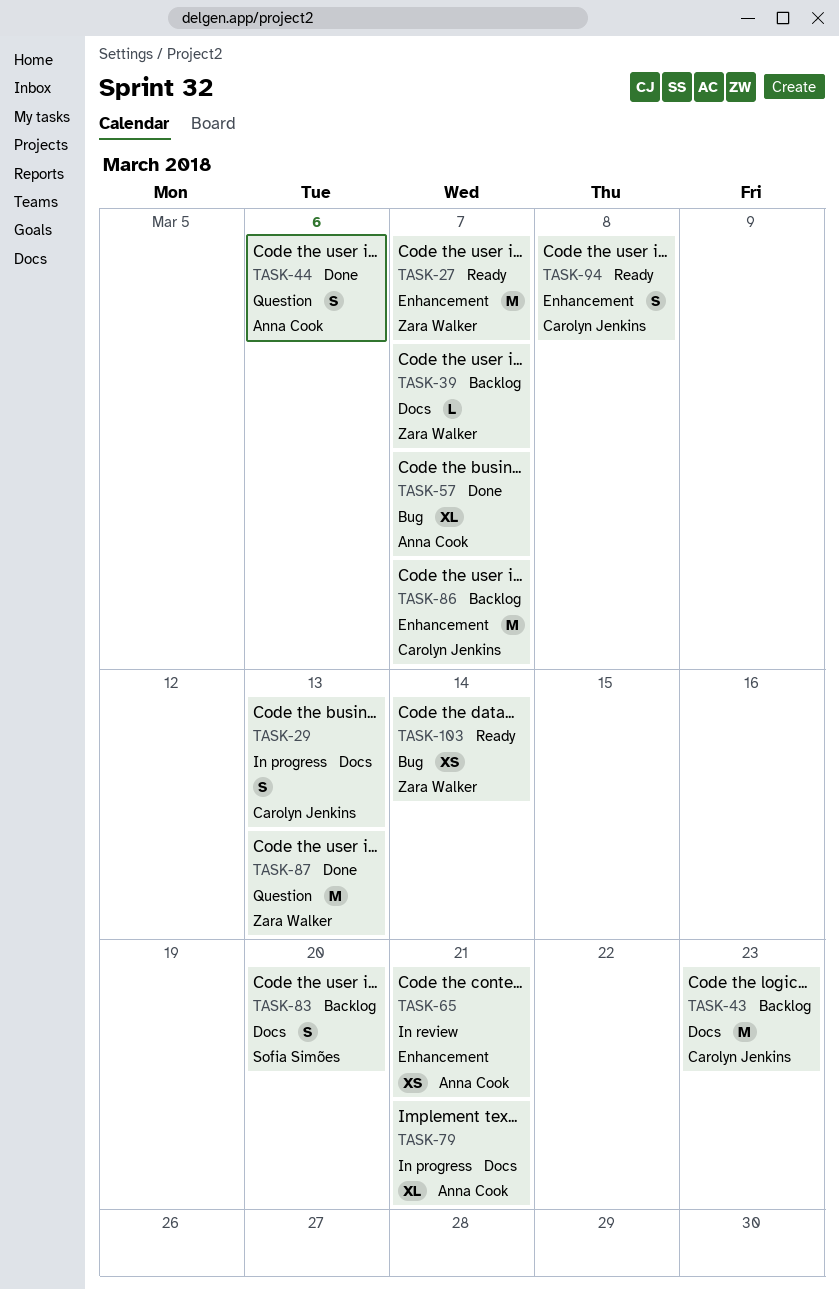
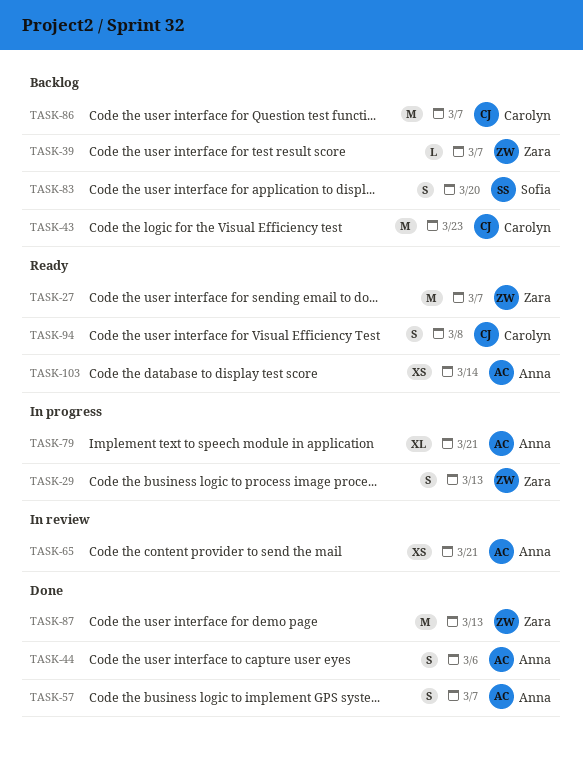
TASK-29, owner: Carolyn Jenkins -> Zara Walker
TASK-57, estimate: XL -> S
TASK-103, owner: Zara Walker -> Anna Cook

